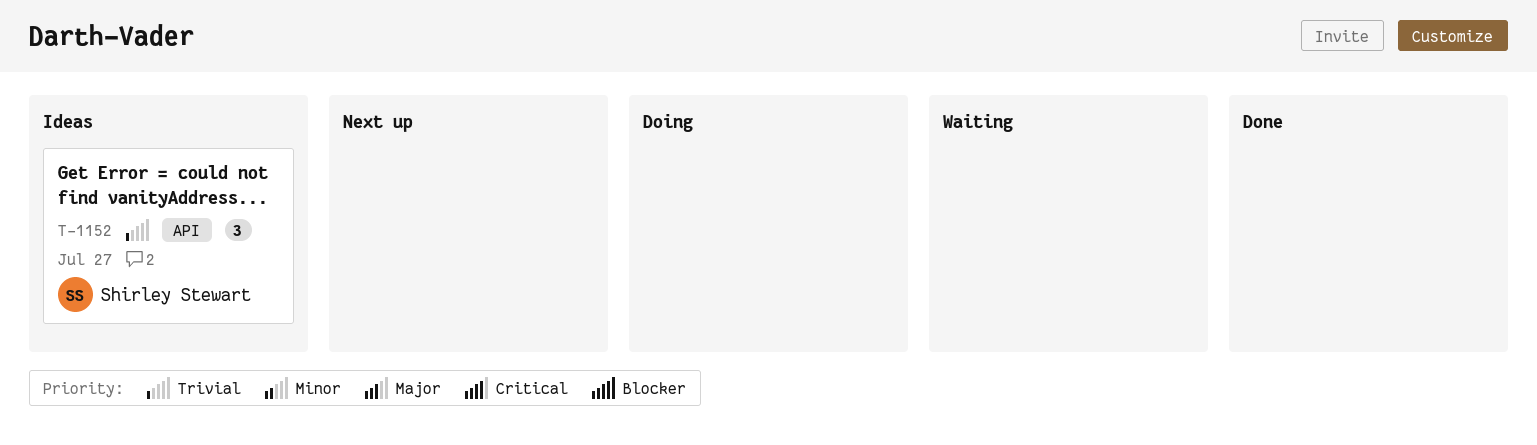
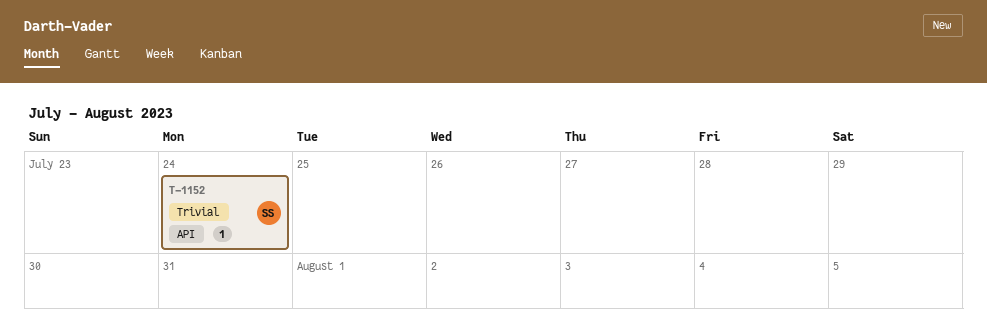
T-1152, estimate: 3 -> 1
T-1152, due: Jul 27 -> Jul 24

